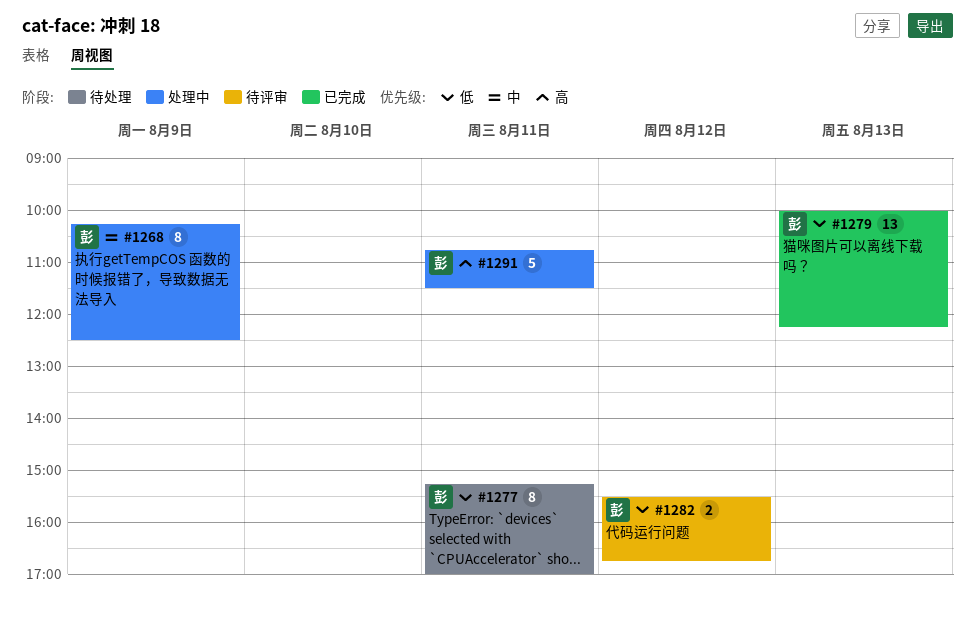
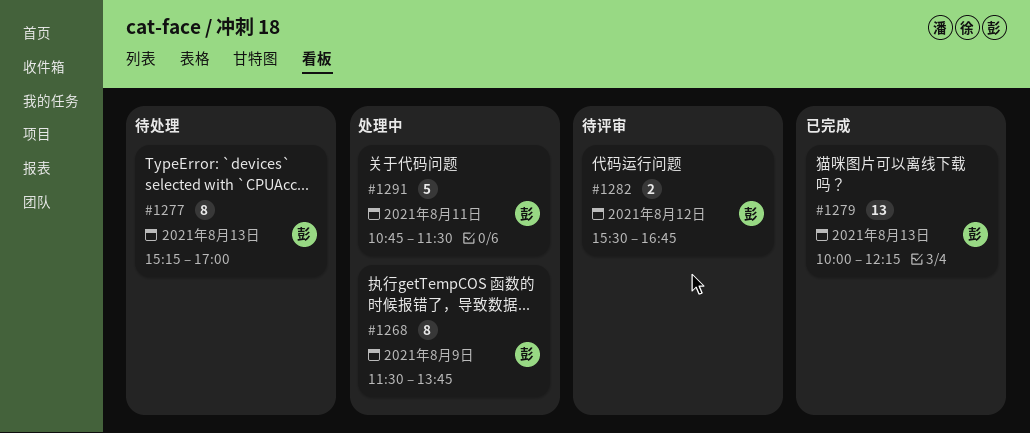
#1268, begins: 10:15 -> 11:30
#1268, ends: 12:30 -> 13:45
#1277, day: Aug 11 -> Aug 13

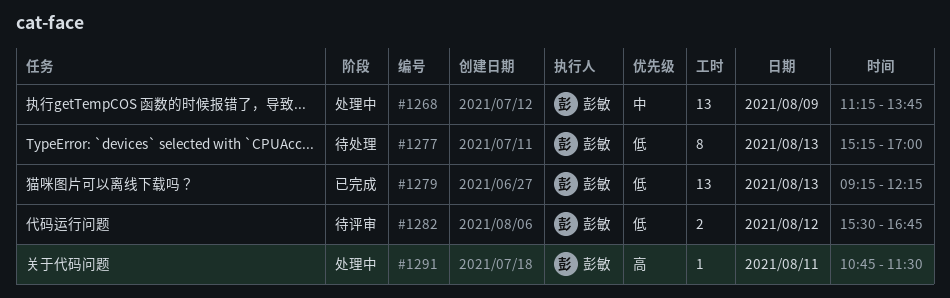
#1268, estimate: 8 -> 13
#1268, begins: 11:30 -> 11:15
#1279, begins: 10:00 -> 09:15
#1291, estimate: 5 -> 1

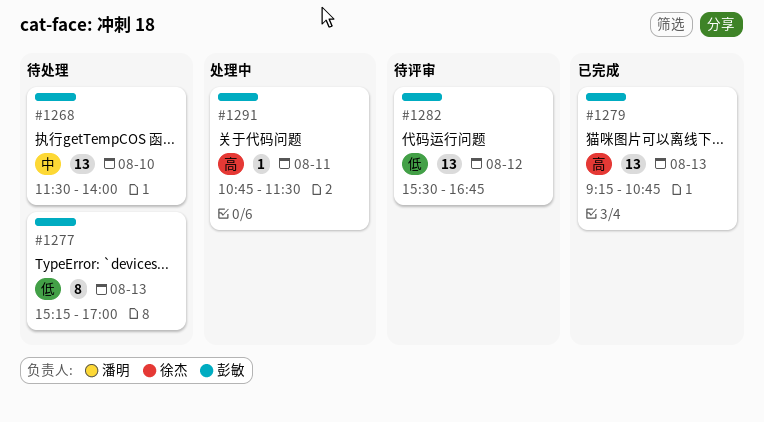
#1268, status: 处理中 -> 待处理
#1268, day: Aug 9 -> Aug 10
#1268, begins: 11:15 -> 11:30
#1268, ends: 13:45 -> 14:00
#1279, priority: 低 -> 高
#1279, ends: 12:15 -> 10:45
#1282, estimate: 2 -> 13

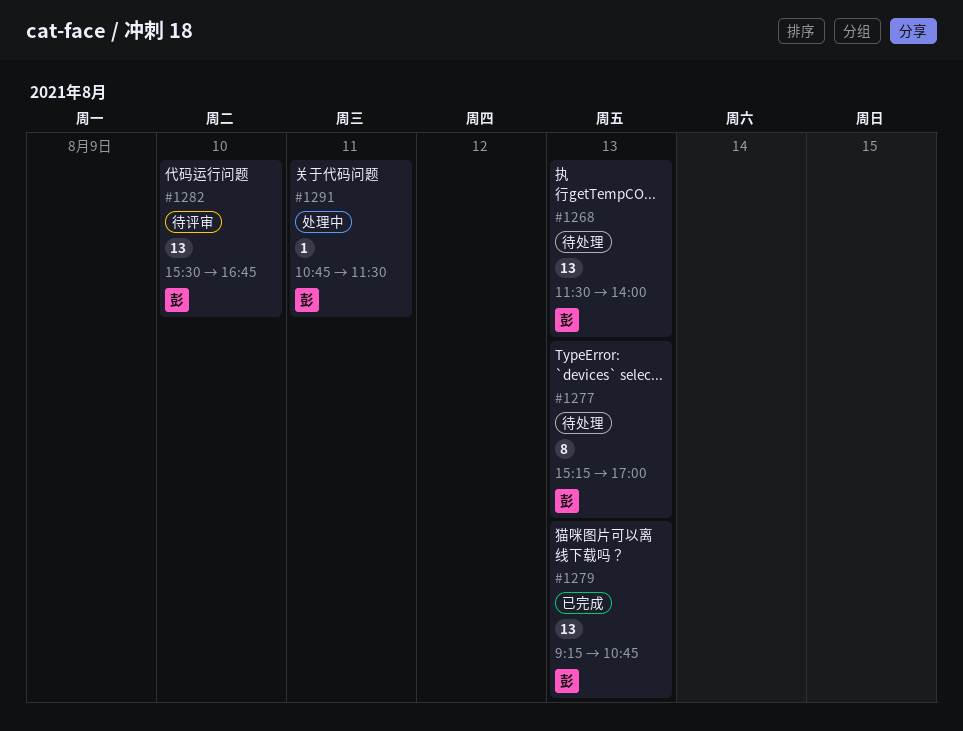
#1268, day: Aug 10 -> Aug 13
#1282, day: Aug 12 -> Aug 10

